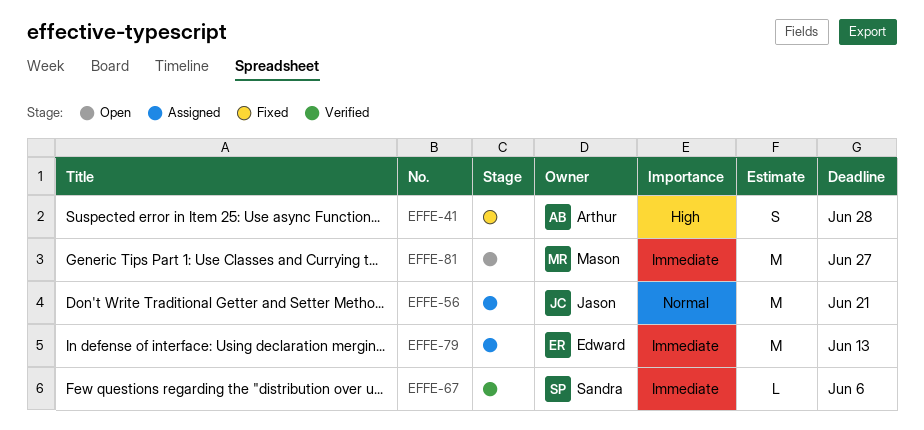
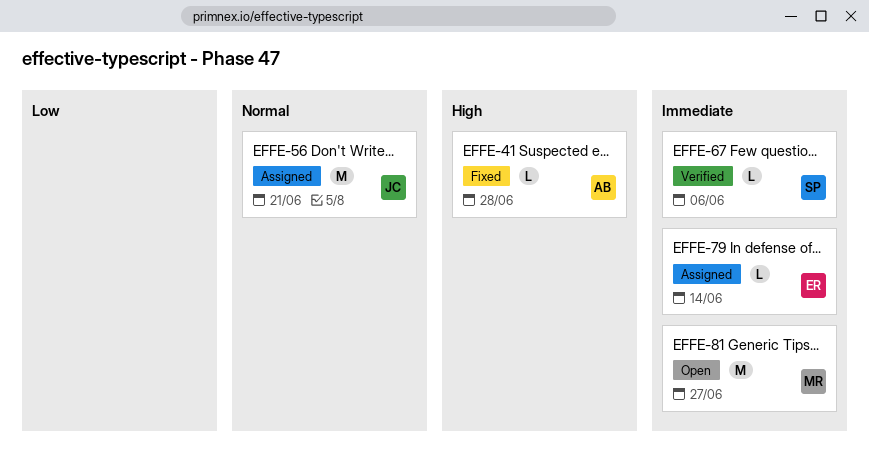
EFFE-41, estimate: S -> L
EFFE-79, estimate: M -> L
EFFE-79, due: Jun 13 -> Jun 14

